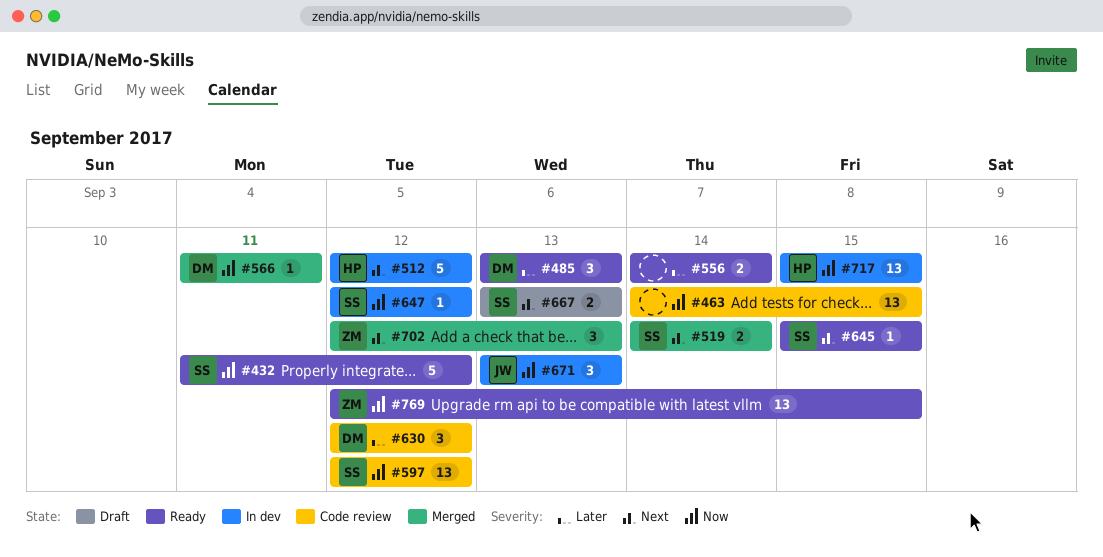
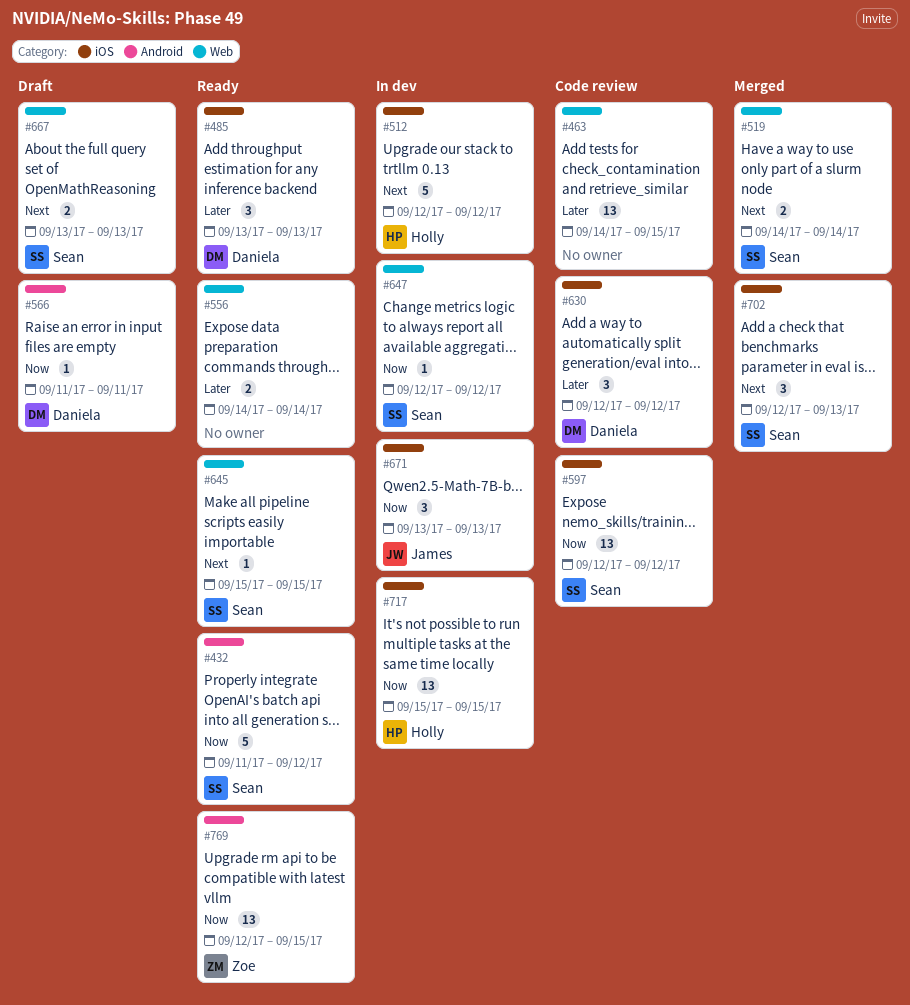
#463, priority: Now -> Later
#566, status: Merged -> Draft
#702, owner: Zoe -> Sean

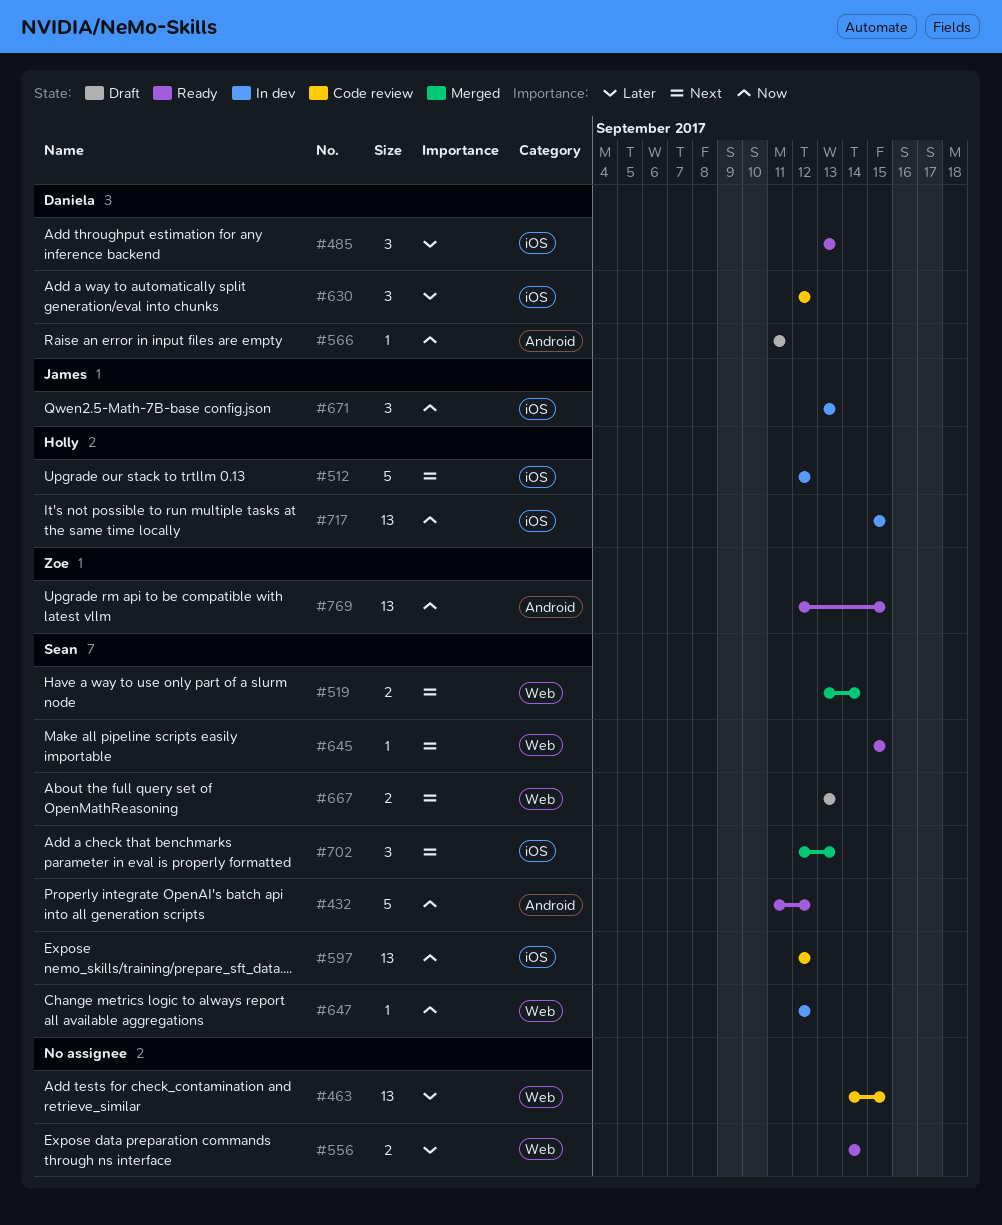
#519, start: Sep 14 -> Sep 13

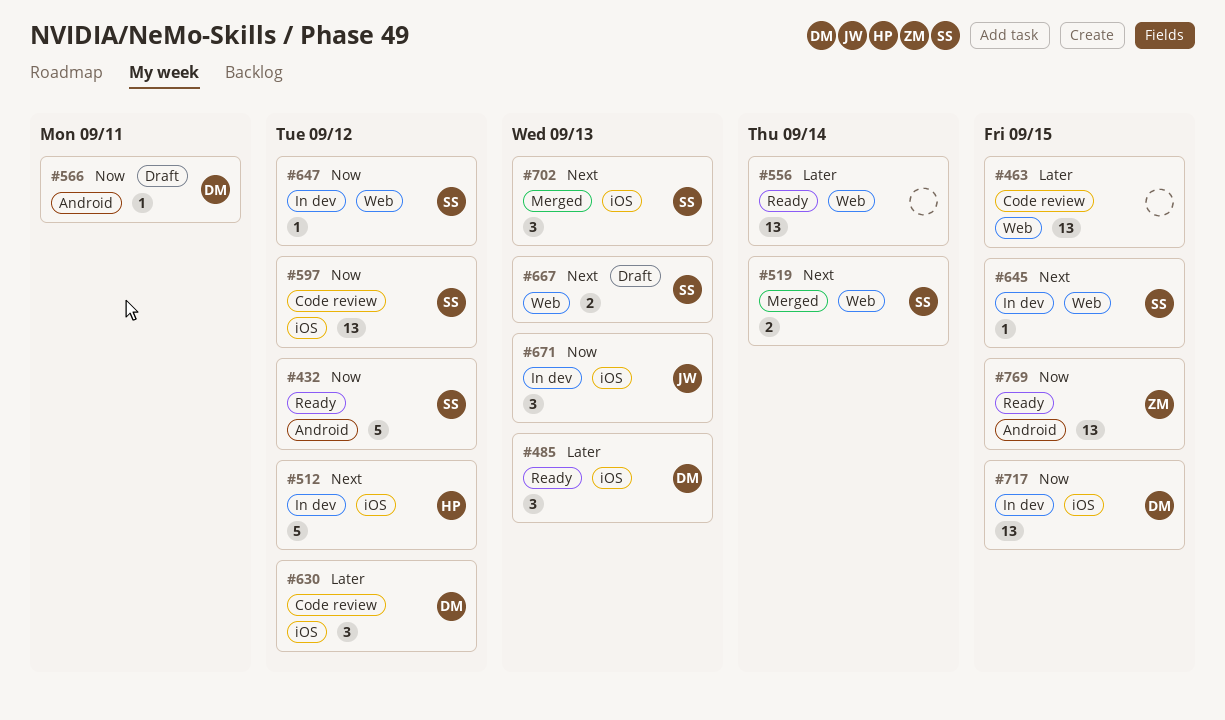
#556, estimate: 2 -> 13
#645, status: Ready -> In dev
#717, owner: Holly -> Daniela

